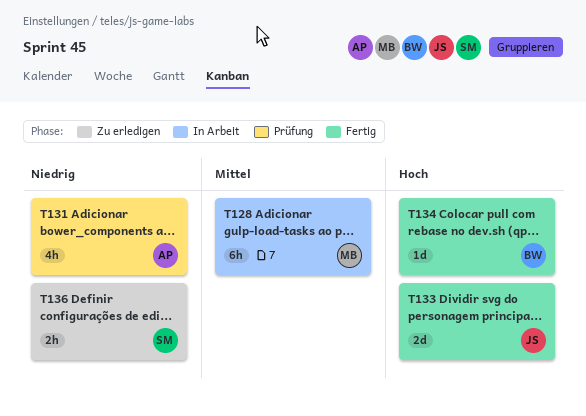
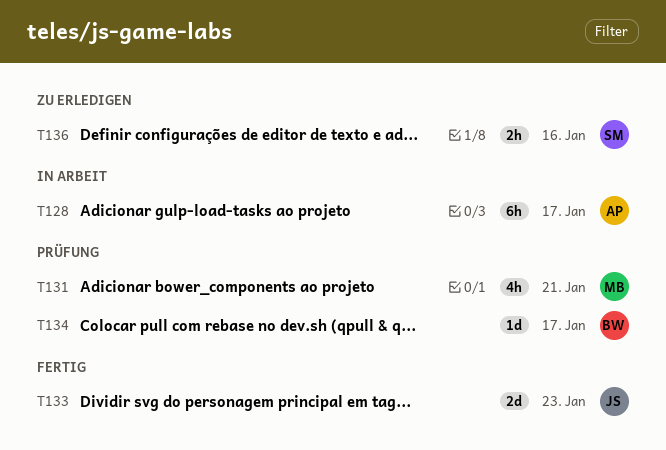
T128, owner: MB -> AP
T131, owner: AP -> MB
T134, status: Fertig -> Prüfung

